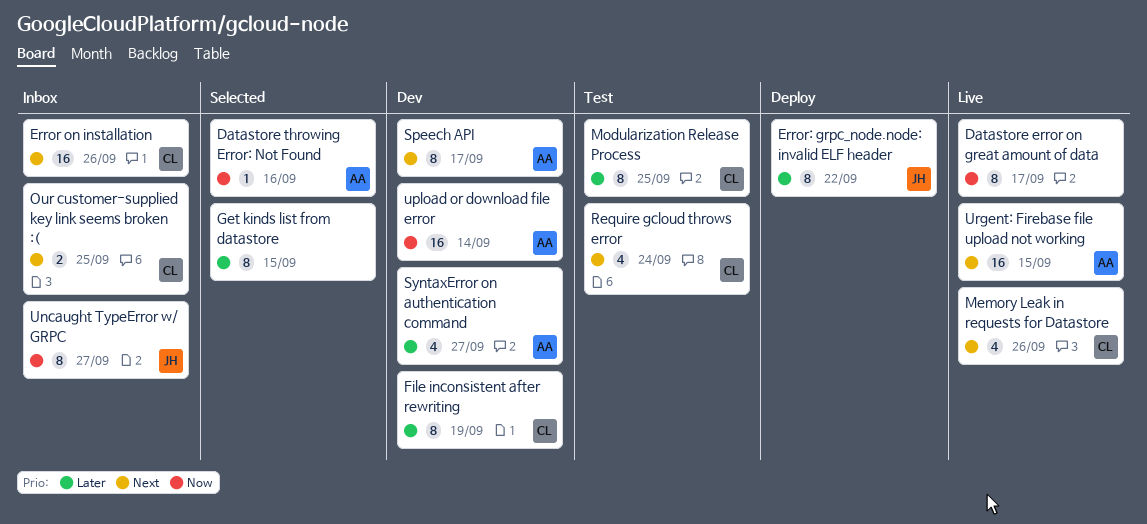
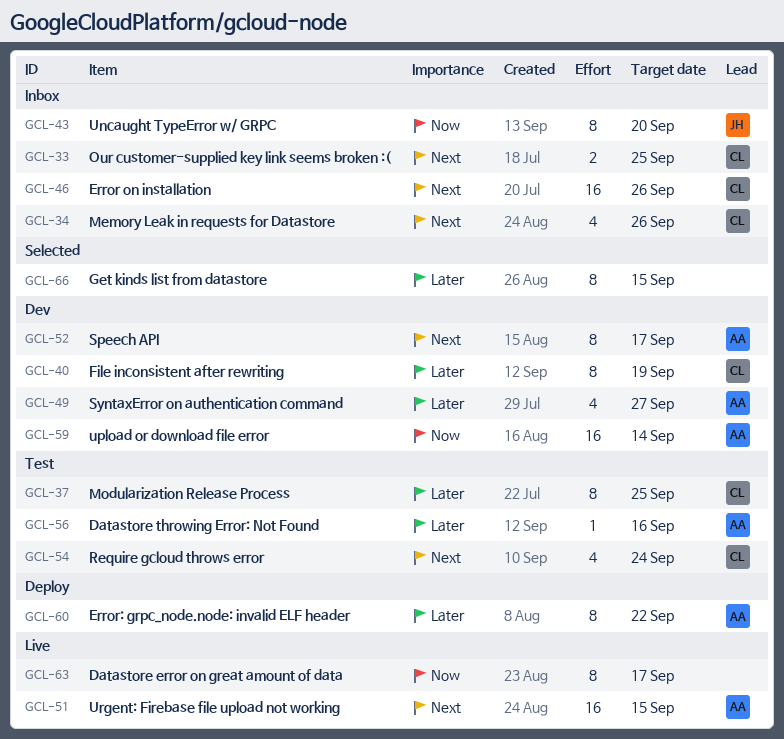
Datastore throwing Error: Not Found, status: Selected -> Test
Datastore throwing Error: Not Found, priority: Now -> Later
Error: grpc_node.node: invalid ELF header, owner: JH -> AA
Memory Leak in requests for Datastore, status: Live -> Inbox
Uncaught TypeError w/ GRPC, due: Sep 27 -> Sep 20

